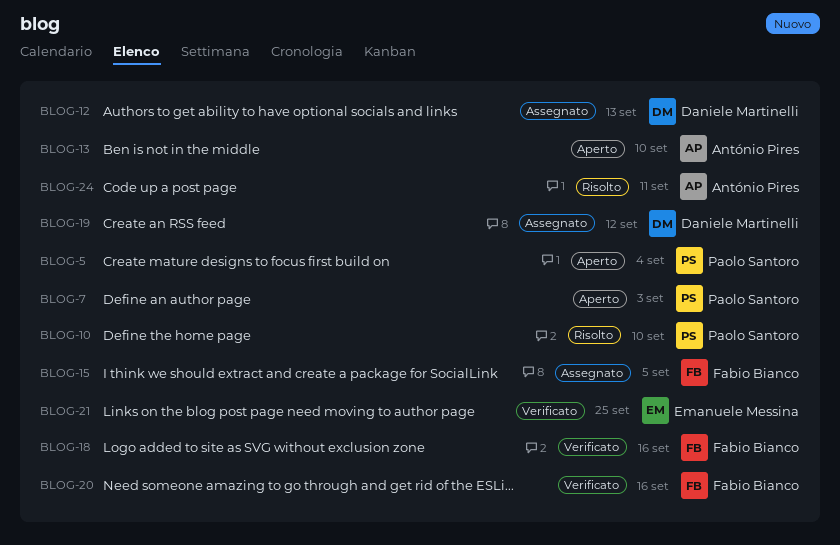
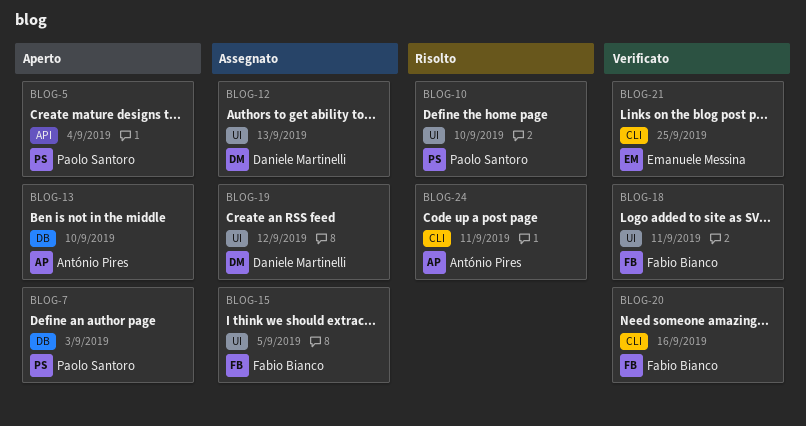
BLOG-18, due: Sep 16 -> Sep 11

